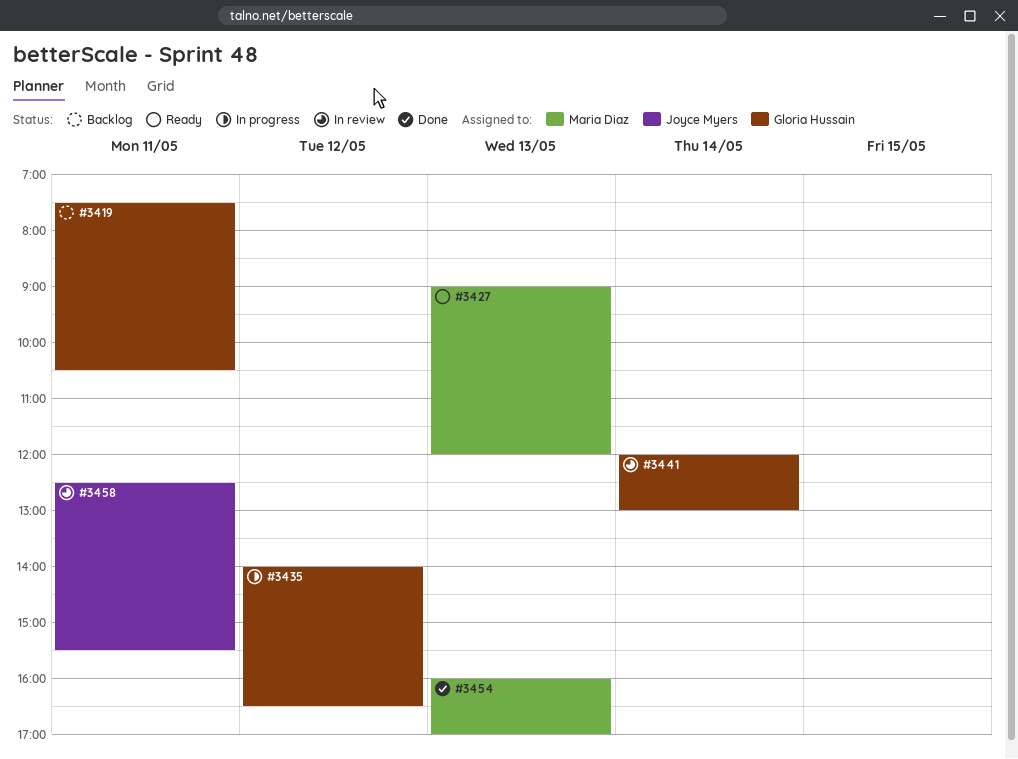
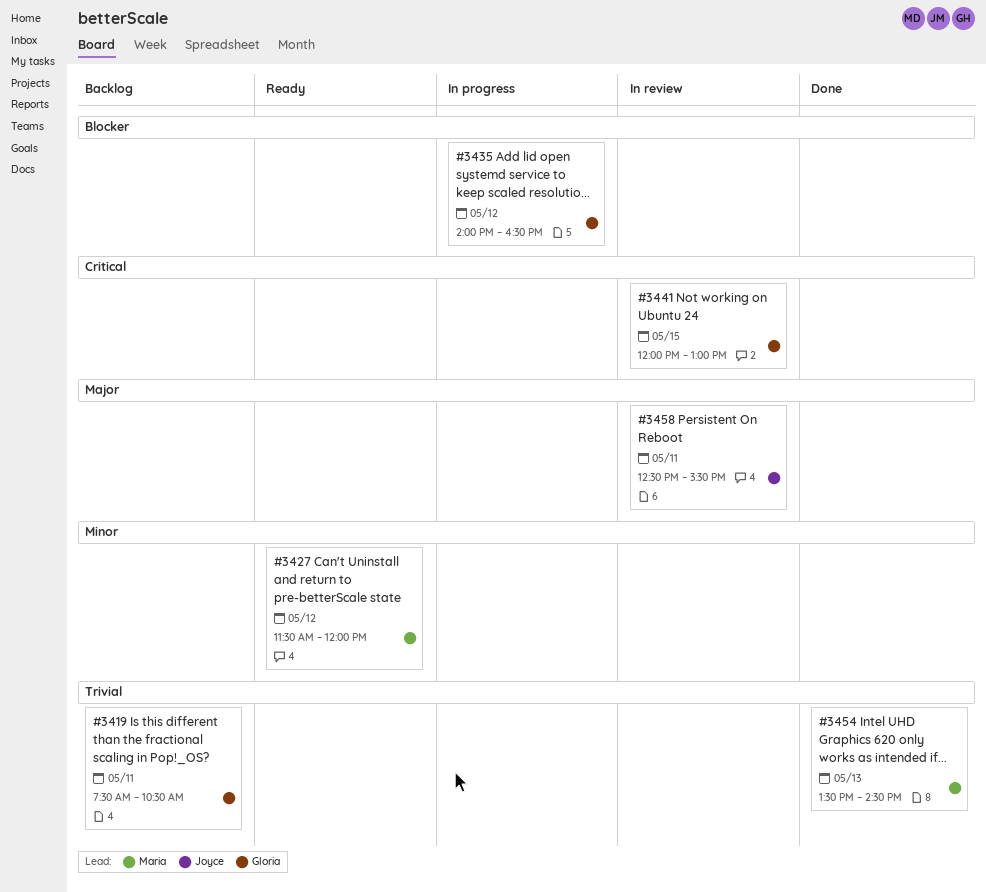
#3427, day: May 13 -> May 12
#3427, begins: 09:00 -> 11:30
#3441, day: May 14 -> May 15
#3454, begins: 16:00 -> 13:30
#3454, ends: 17:00 -> 14:30

